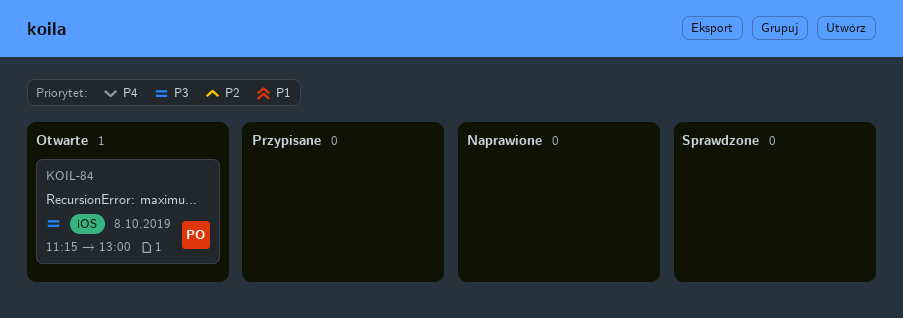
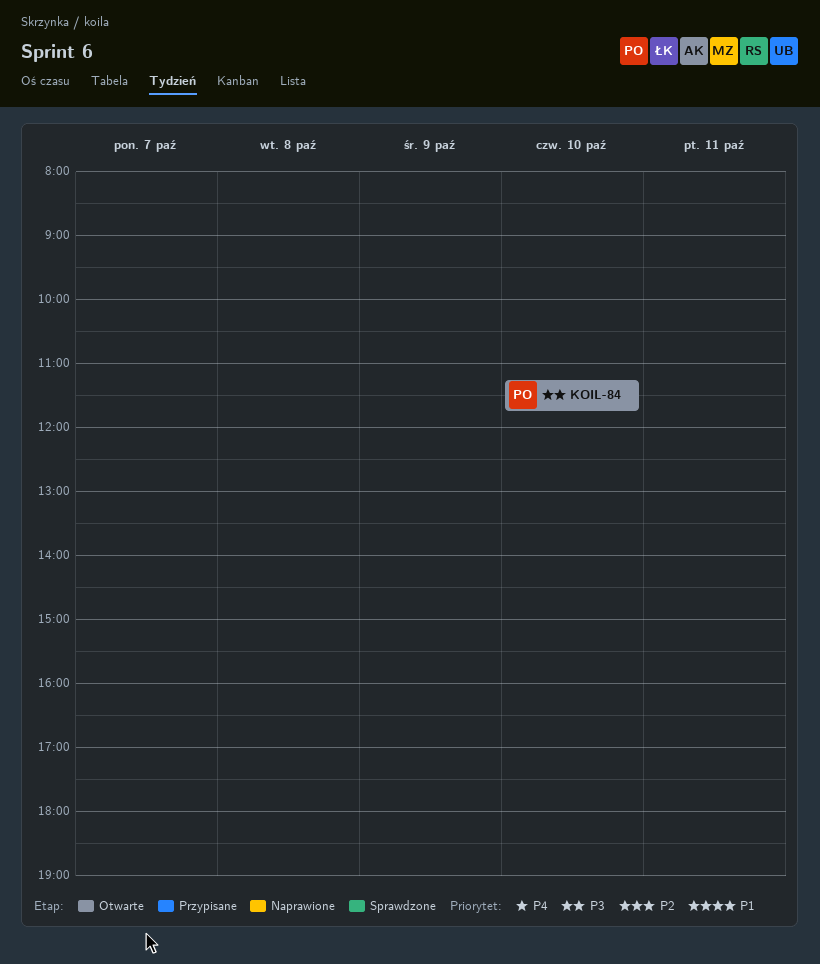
KOIL-84, day: Oct 8 -> Oct 10
KOIL-84, ends: 13:00 -> 11:45

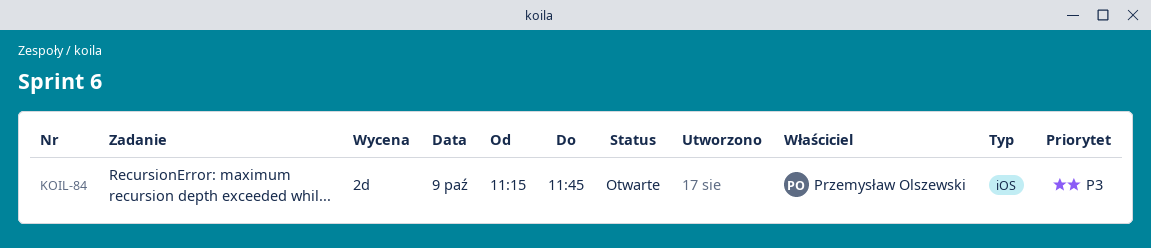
KOIL-84, day: Oct 10 -> Oct 9

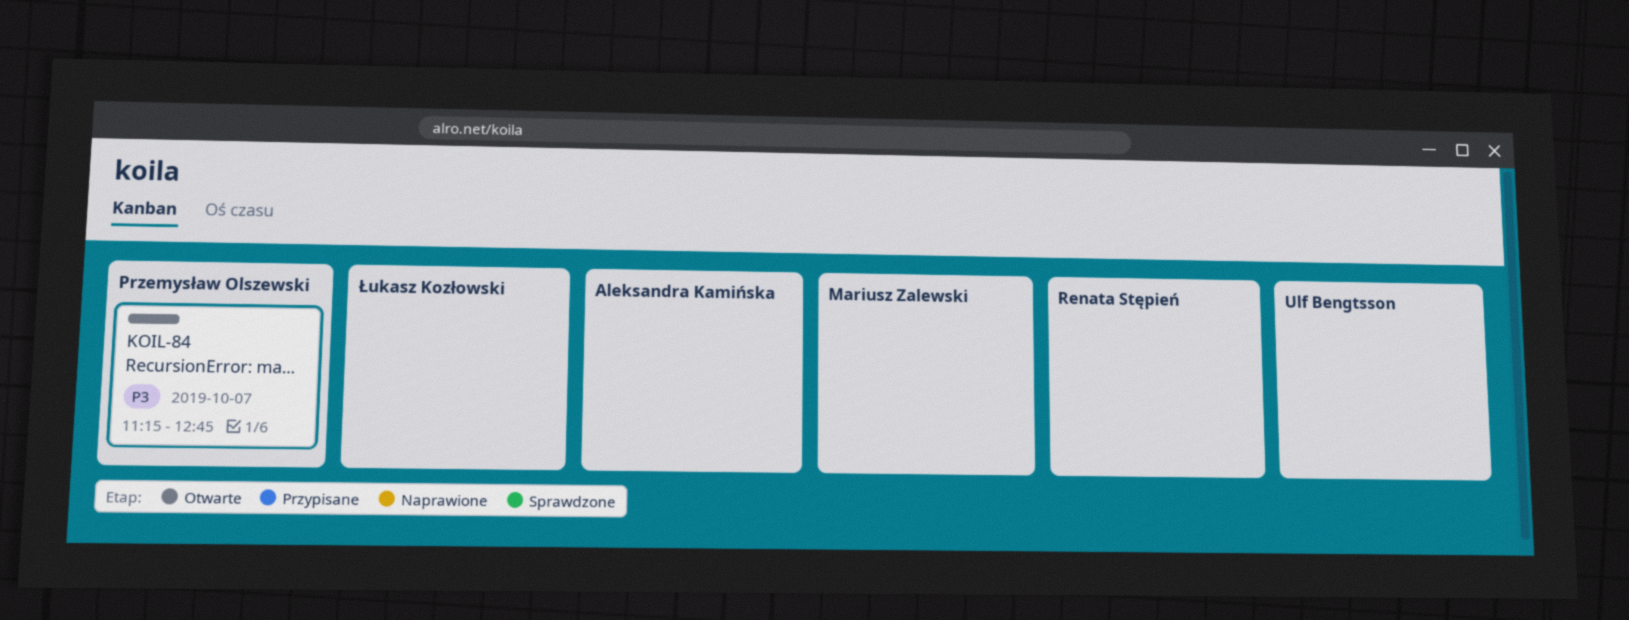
KOIL-84, day: Oct 9 -> Oct 7
KOIL-84, ends: 11:45 -> 12:45

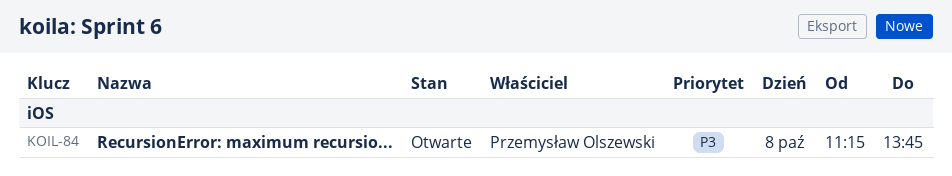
KOIL-84, day: Oct 7 -> Oct 8
KOIL-84, ends: 12:45 -> 13:45

